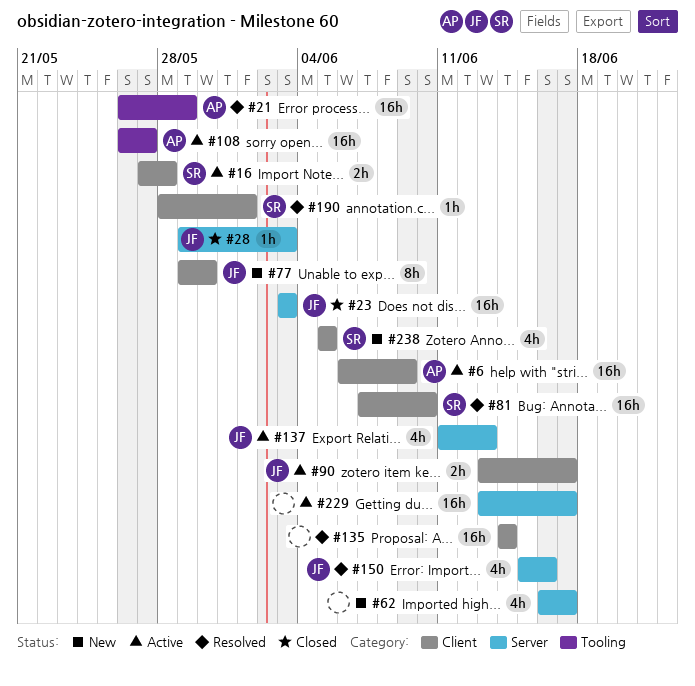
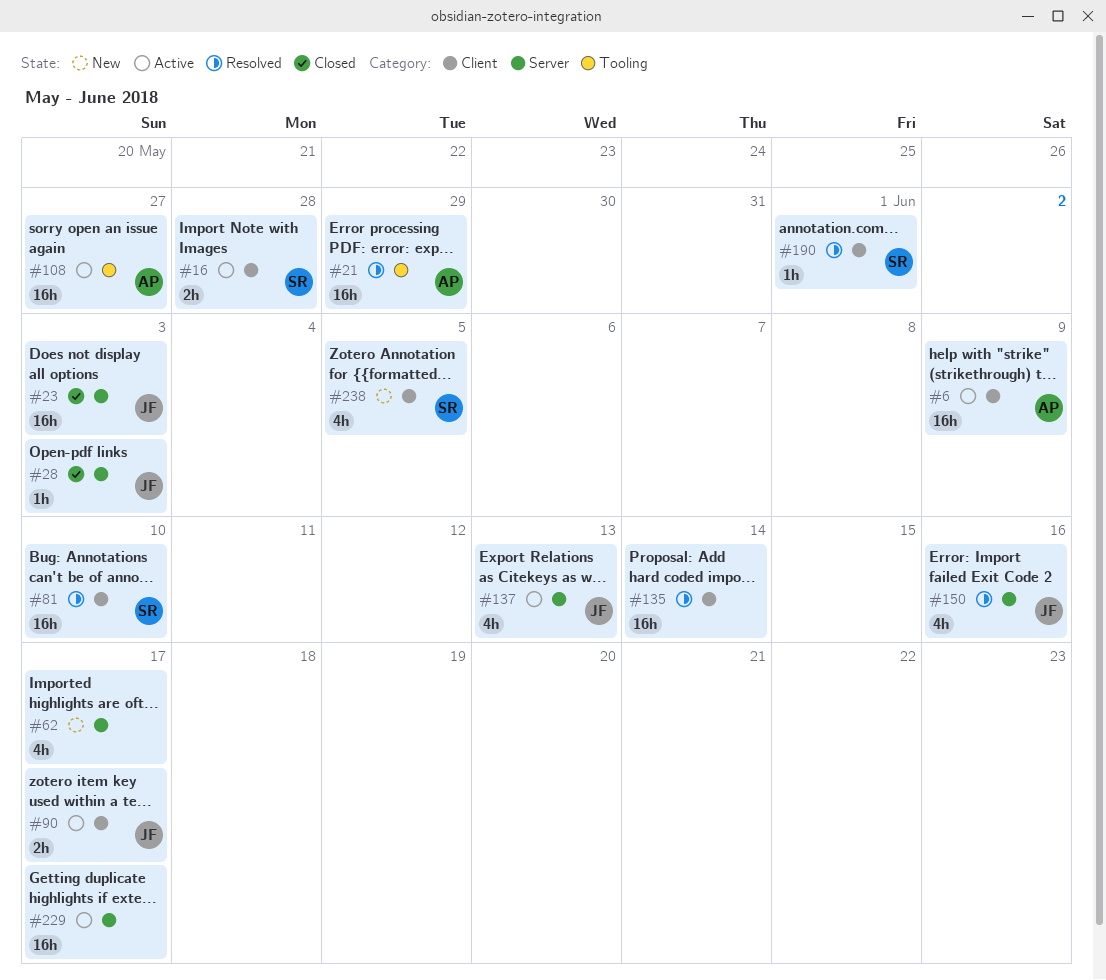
#77: present -> none

